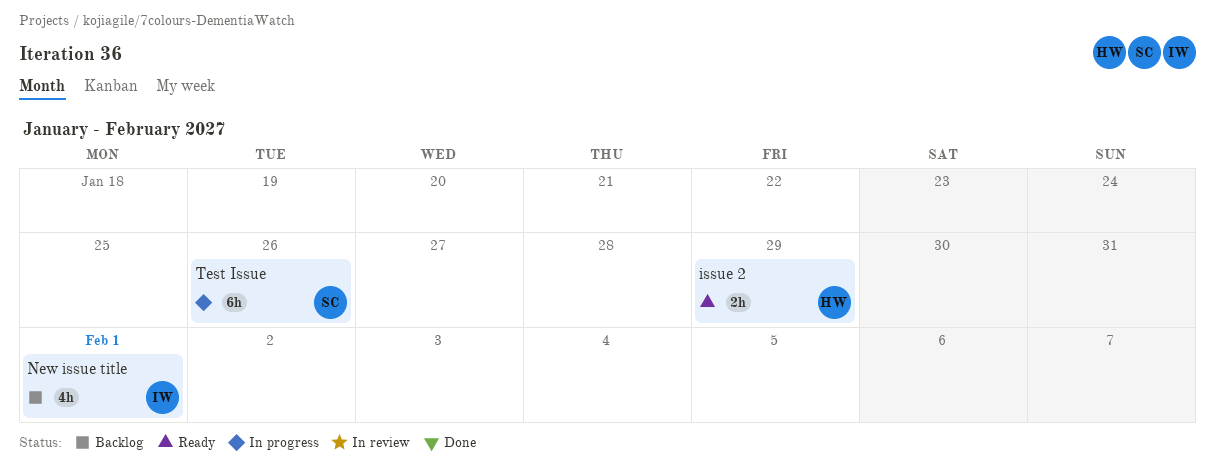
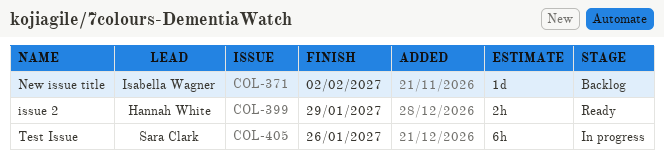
New issue title, estimate: 4h -> 1d
New issue title, due: Feb 1 -> Feb 2

